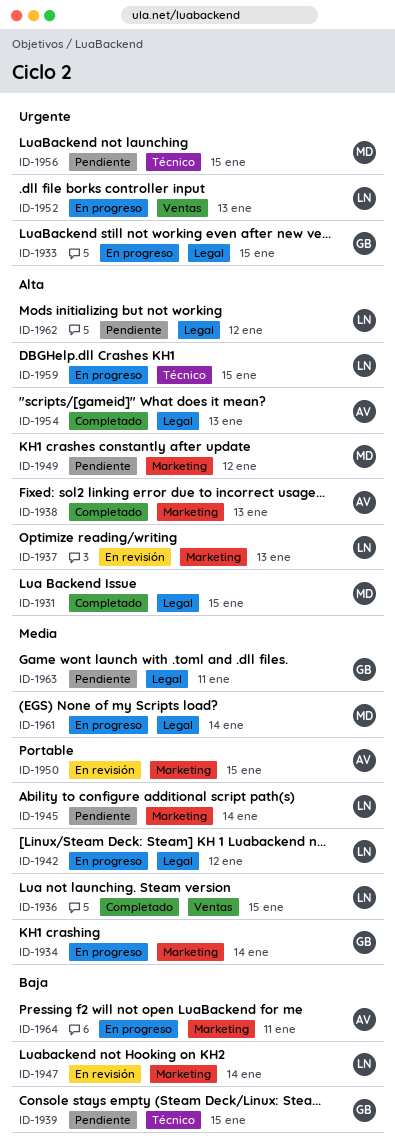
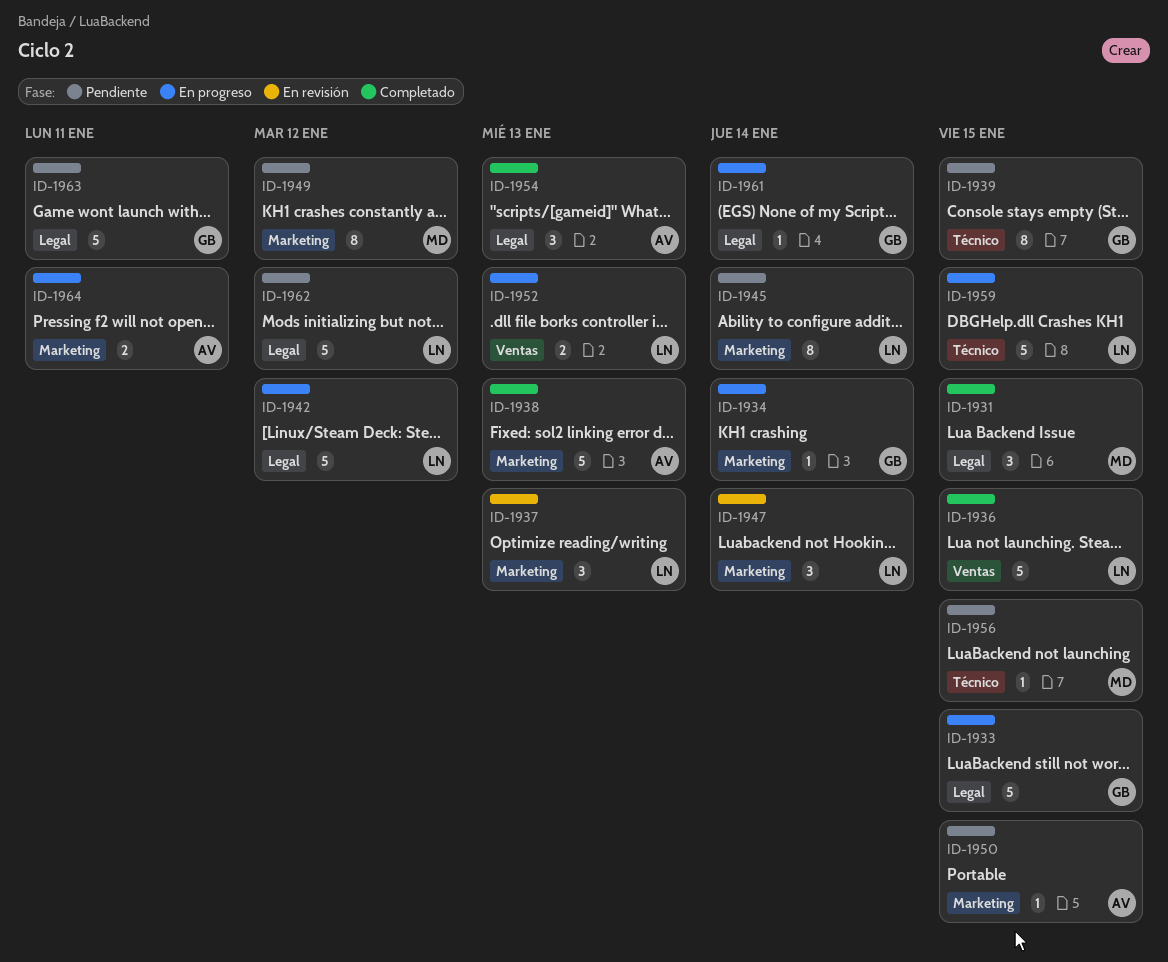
ID-1950, status: En revisión -> Pendiente
ID-1961, owner: MD -> GB

